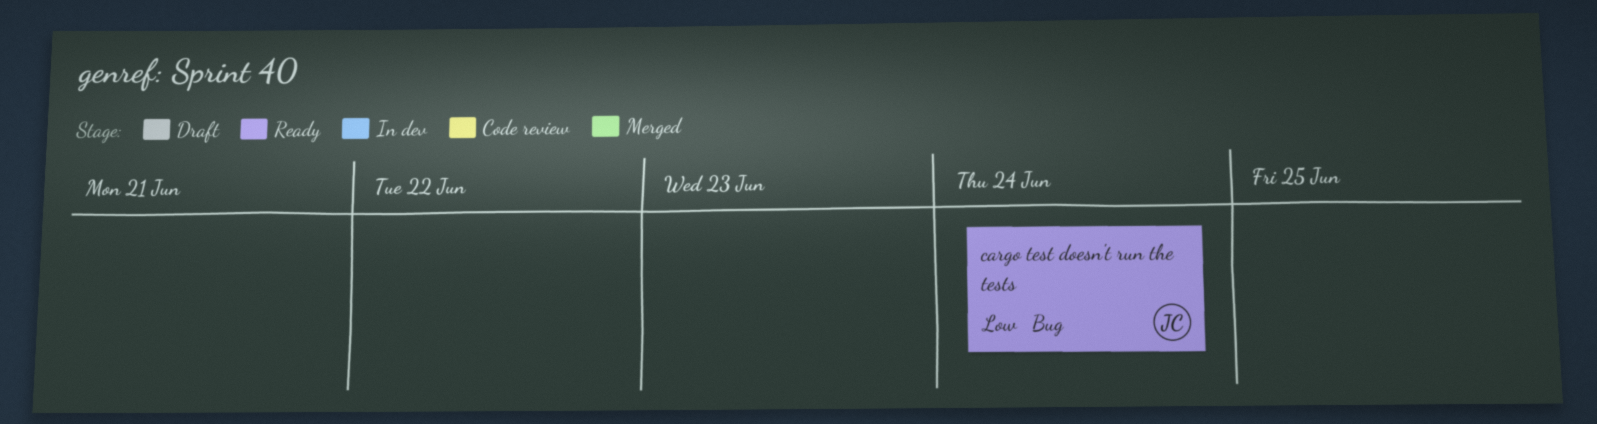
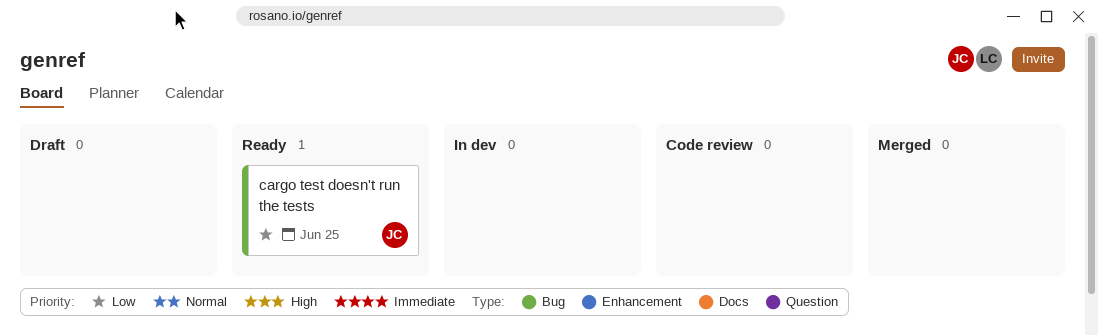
cargo test doesn't run the tests, due: Jun 24 -> Jun 25

